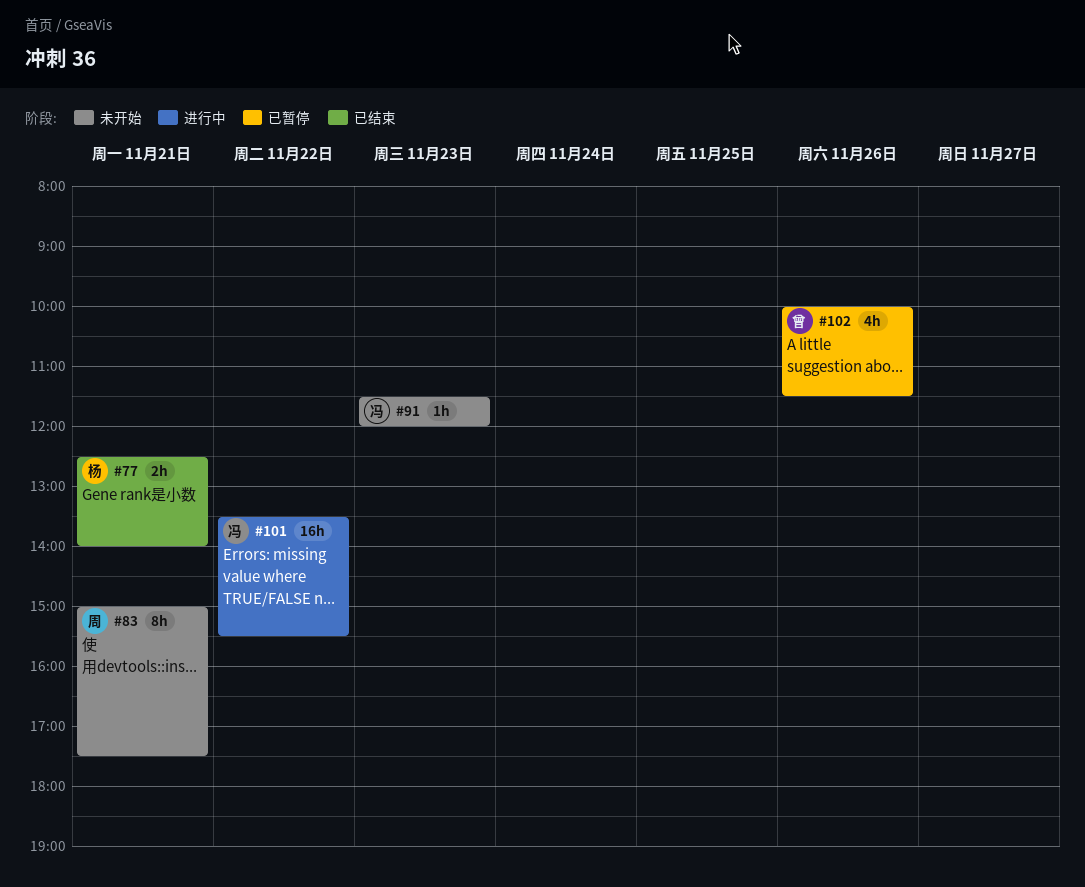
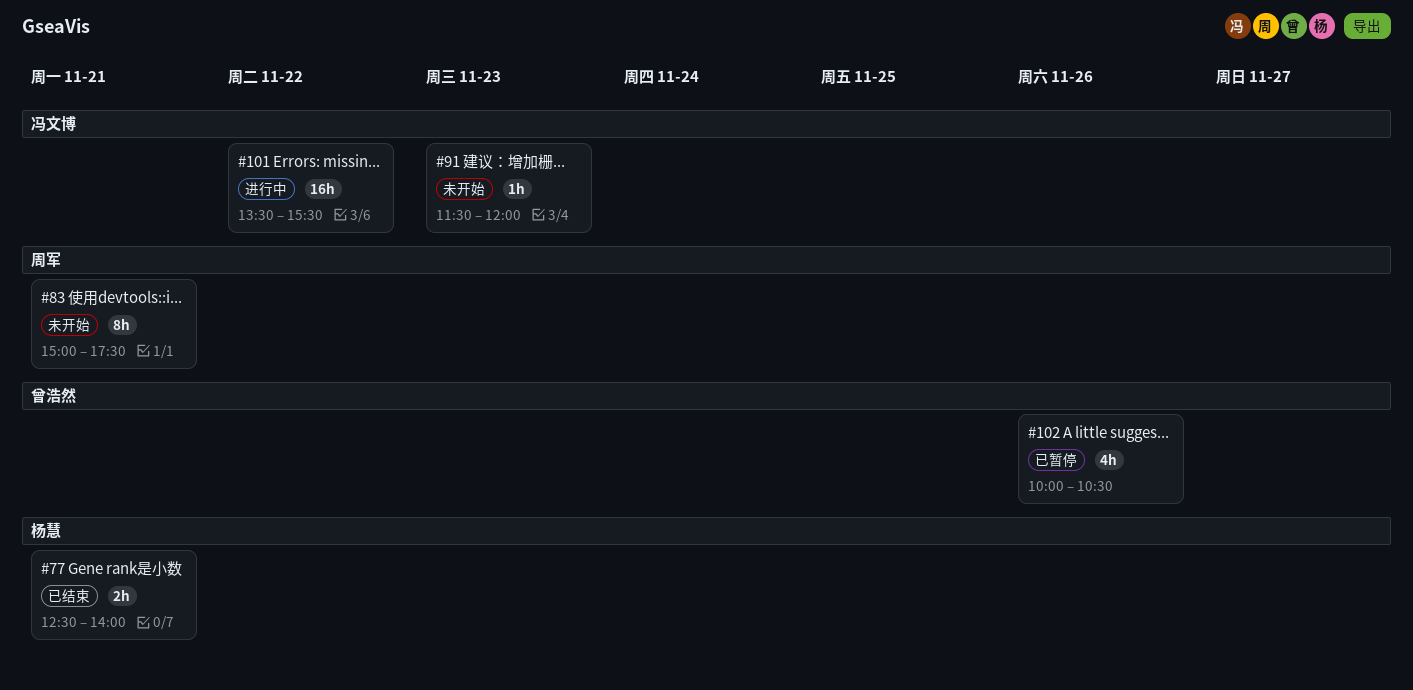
#102, ends: 11:30 -> 10:30

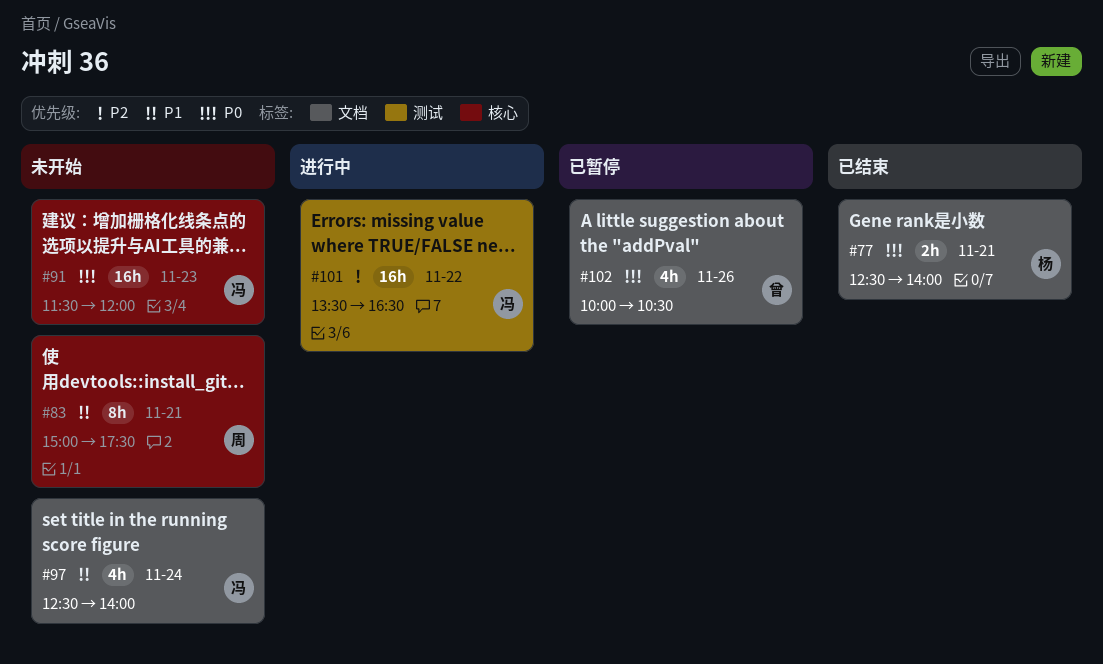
#91, estimate: 1h -> 16h
#97: none -> present
#101, ends: 15:30 -> 16:30

